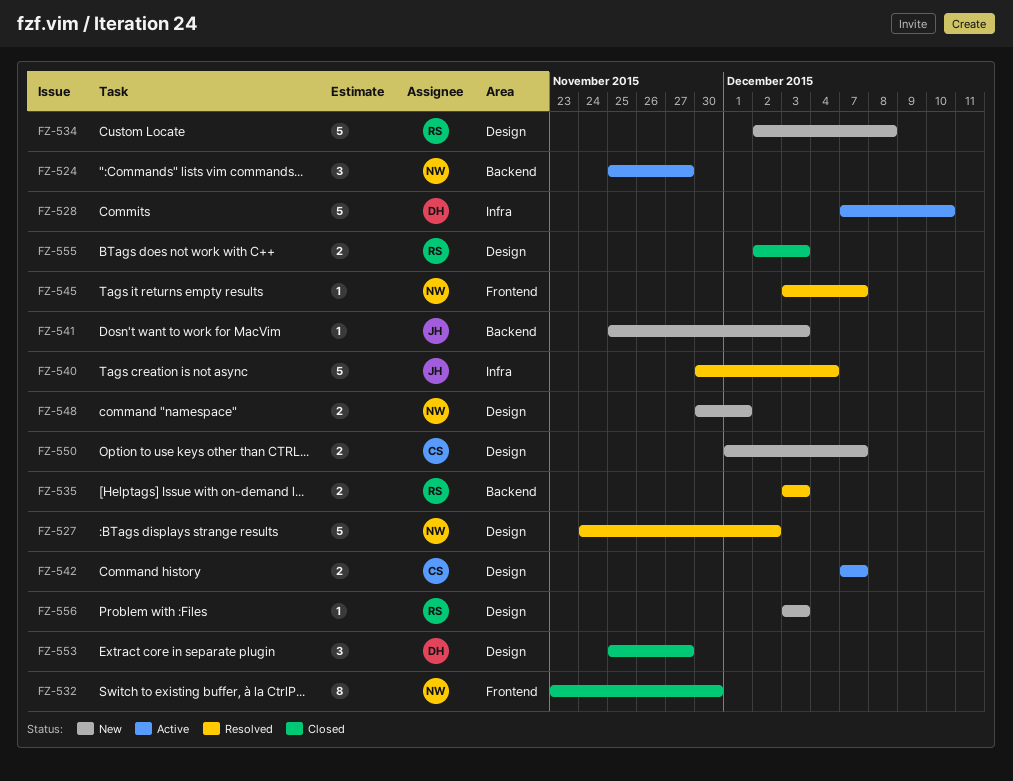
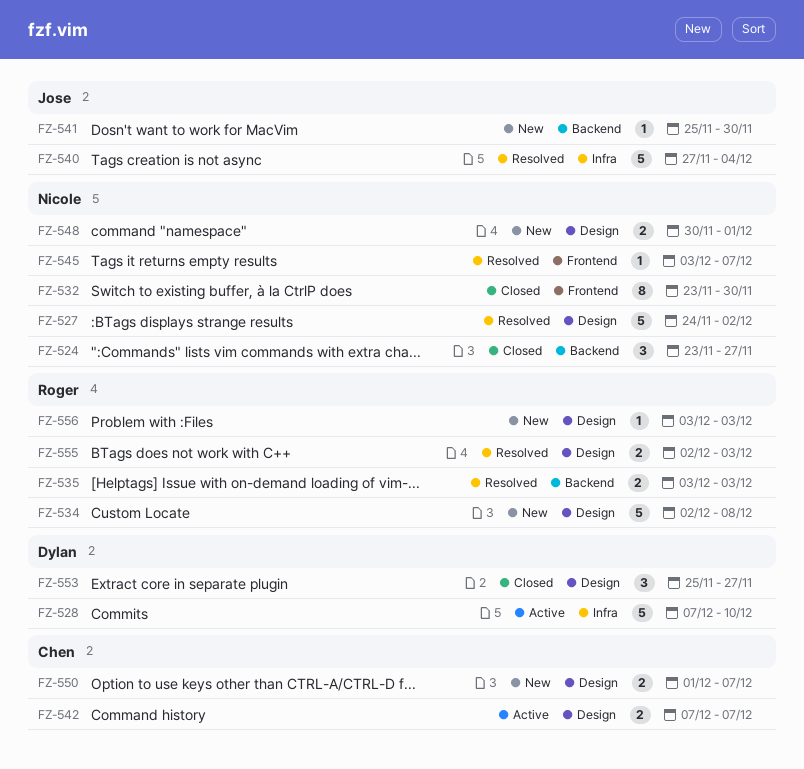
FZ-524, status: Active -> Closed
FZ-524, start: Nov 25 -> Nov 23
FZ-540, start: Nov 30 -> Nov 27
FZ-541, due: Dec 3 -> Nov 30
FZ-555, status: Closed -> Resolved

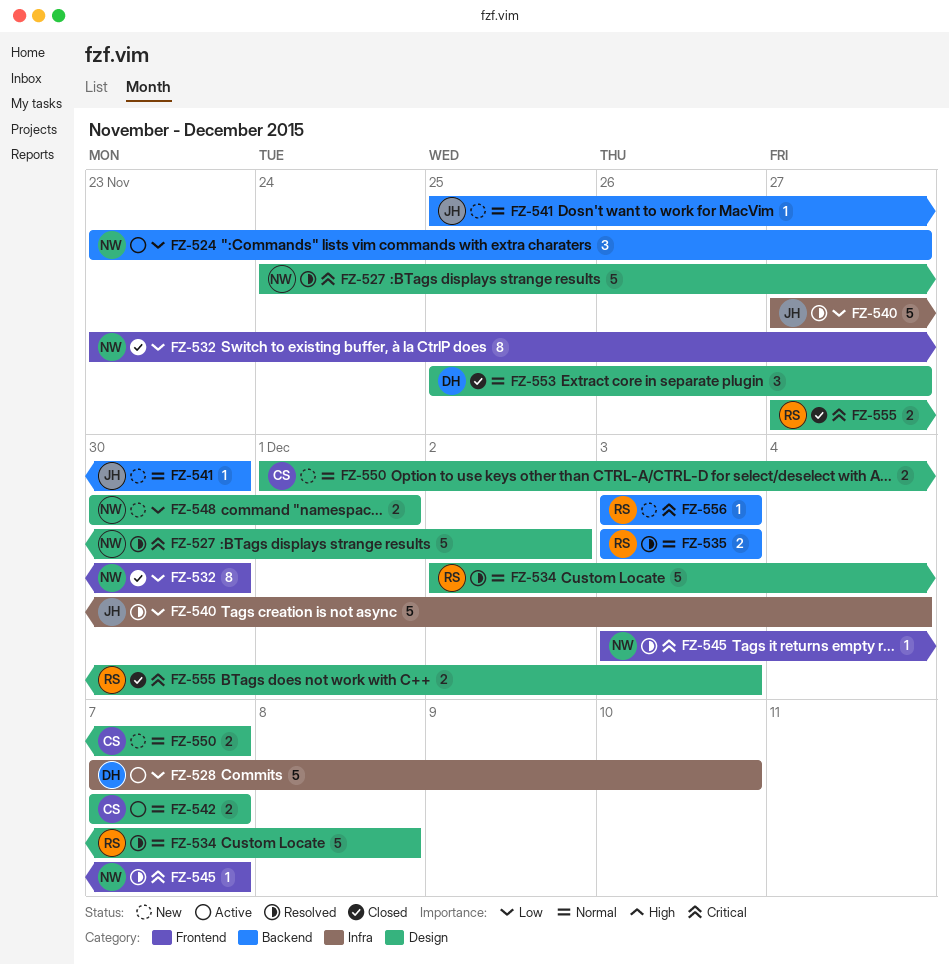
FZ-524, status: Closed -> Active
FZ-534, status: New -> Resolved
FZ-555, status: Resolved -> Closed
FZ-555, start: Dec 2 -> Nov 27
FZ-556, label: Design -> Backend

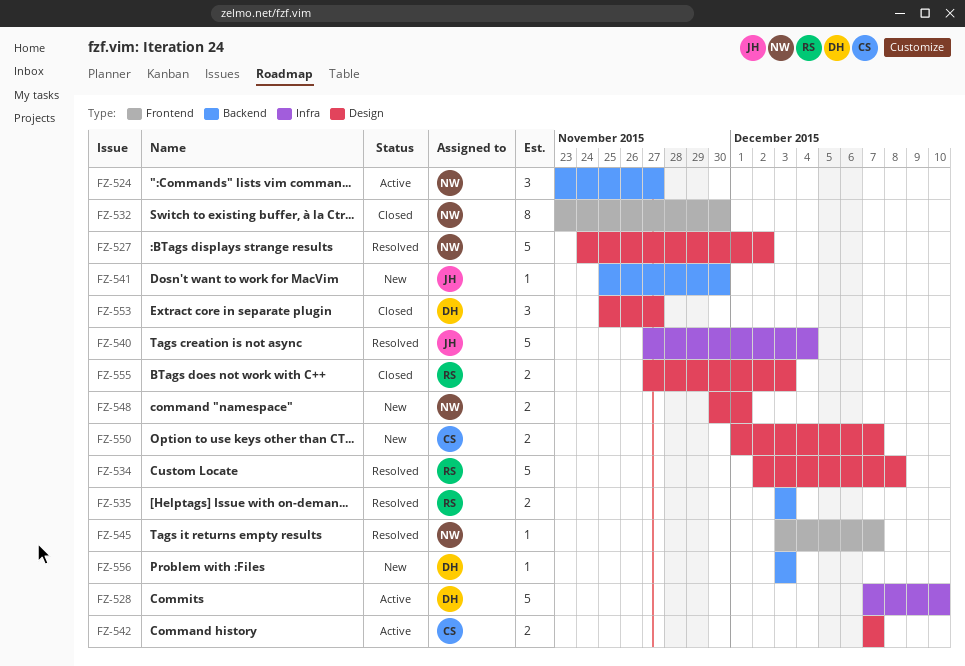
FZ-556, owner: RS -> DH

